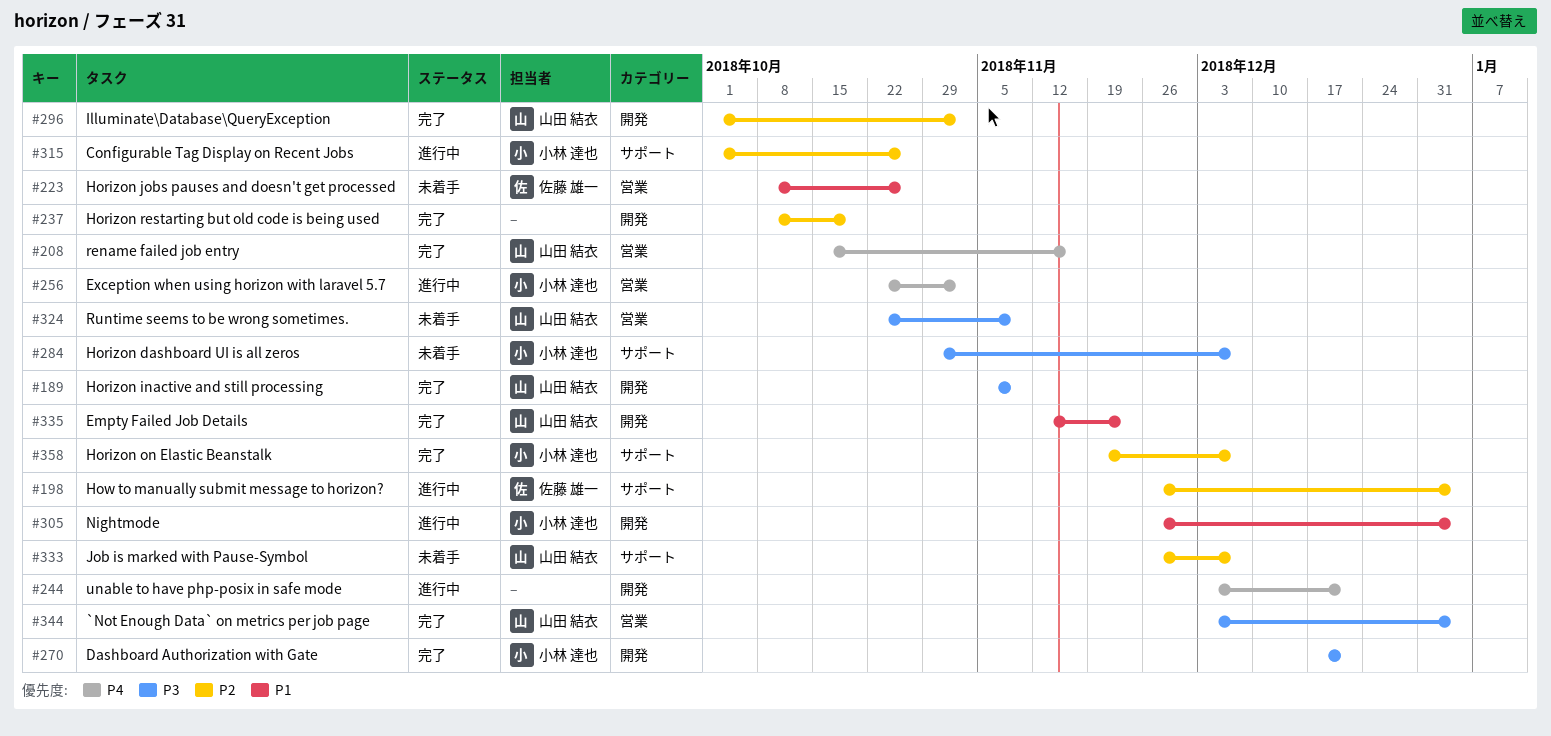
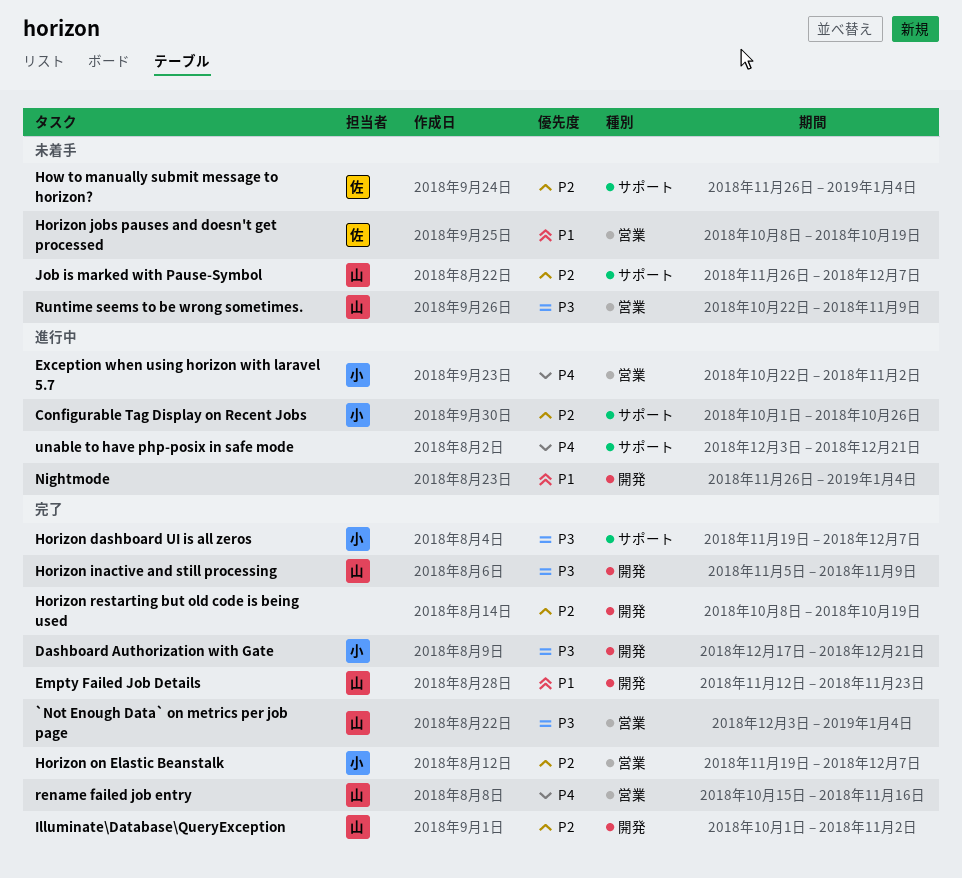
Horizon dashboard UI is all zeros, status: 未着手 -> 完了
Horizon dashboard UI is all zeros, start: Oct 29 -> Nov 19
Horizon jobs pauses and doesn't get processed, due: Oct 26 -> Oct 19
Horizon on Elastic Beanstalk, label: サポート -> 営業
How to manually submit message to horizon?, status: 進行中 -> 未着手
Nightmode, owner: 小林 達也 -> none
unable to have php-posix in safe mode, label: 開発 -> サポート

